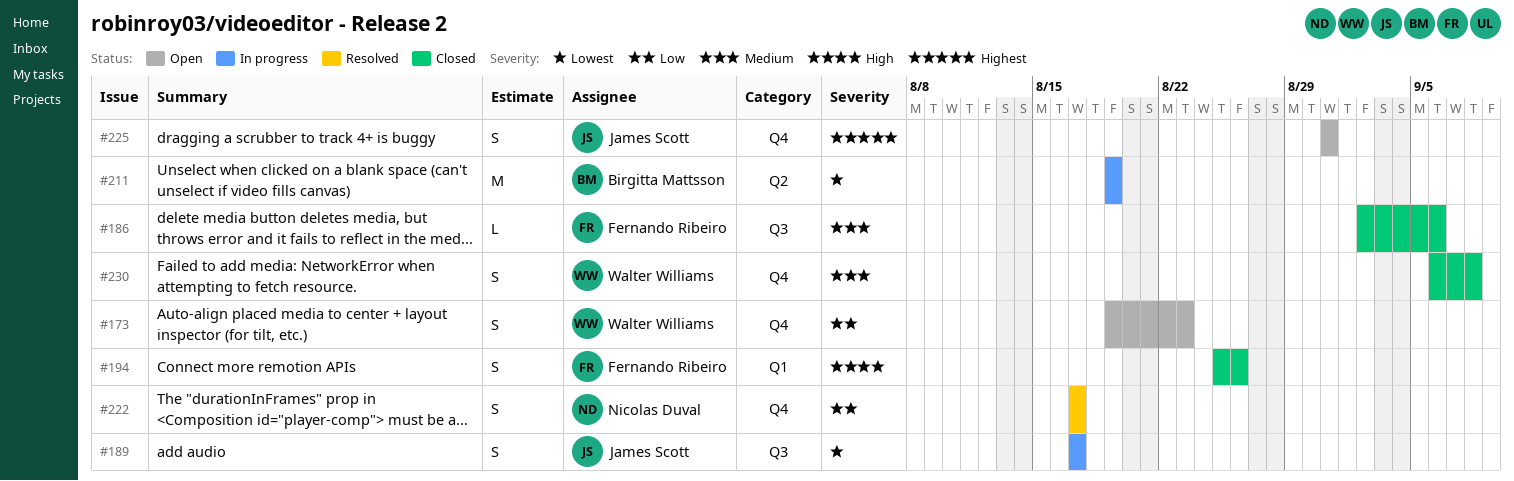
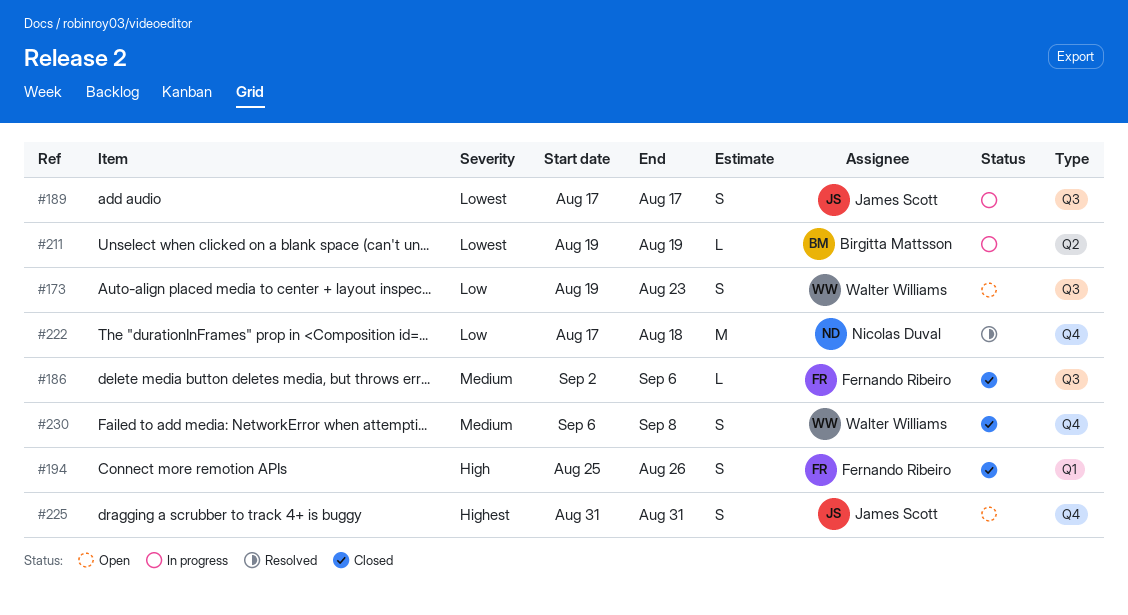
#173, label: Q4 -> Q3
#211, estimate: M -> L
#222, estimate: S -> M
#222, due: Aug 17 -> Aug 18

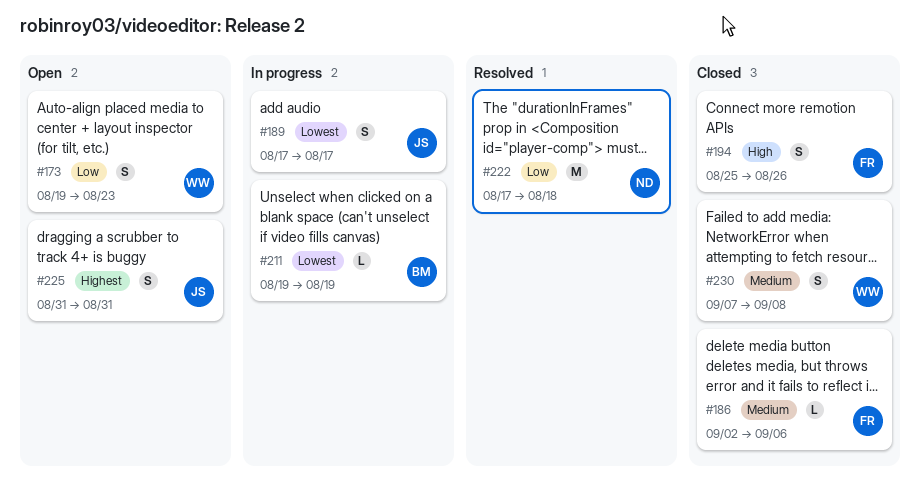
#230, start: Sep 6 -> Sep 7

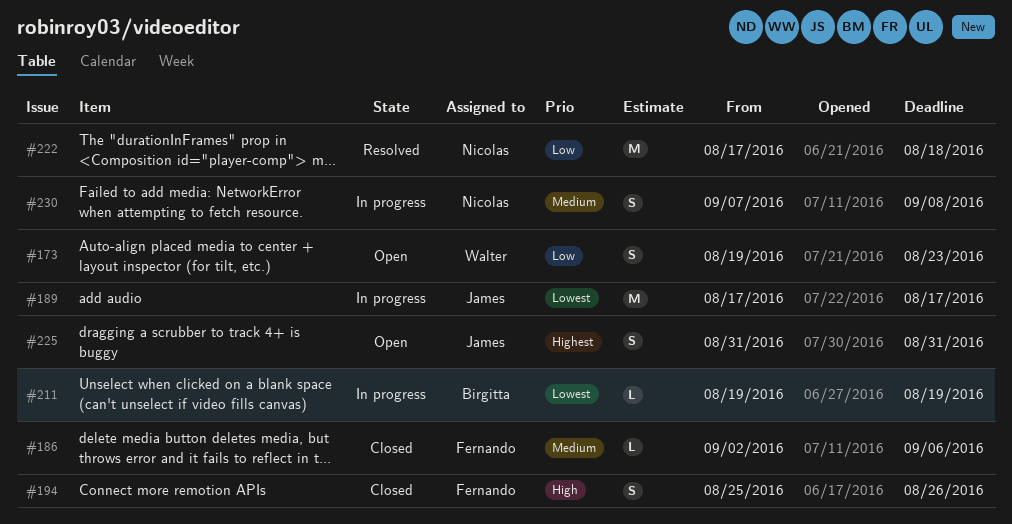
#189, estimate: S -> M
#230, status: Closed -> In progress
#230, owner: Walter -> Nicolas

